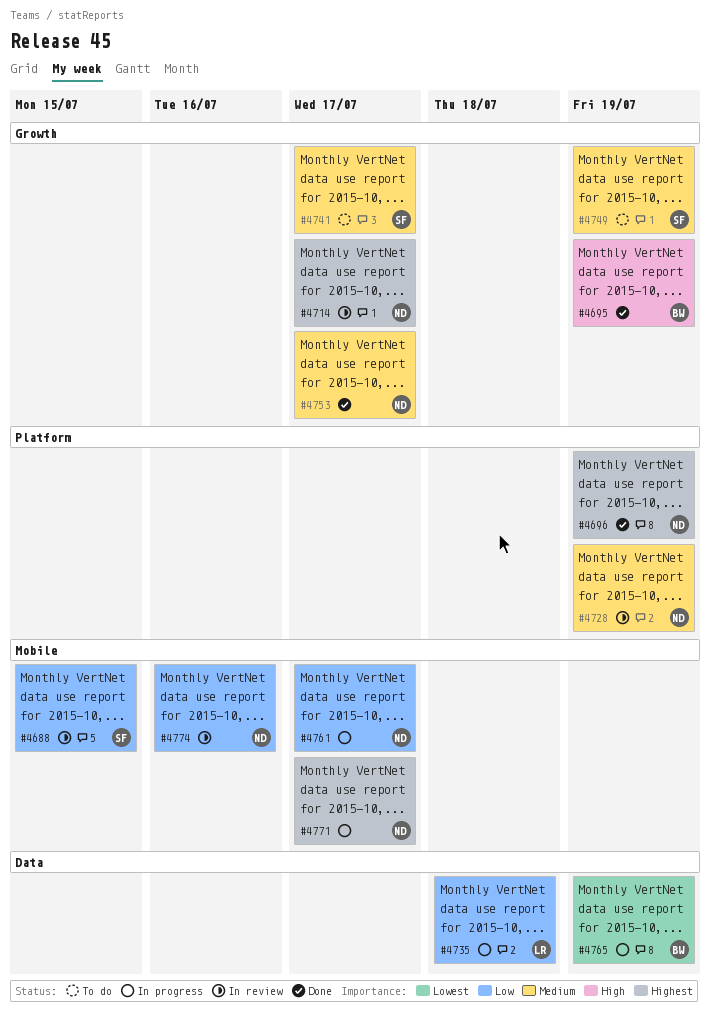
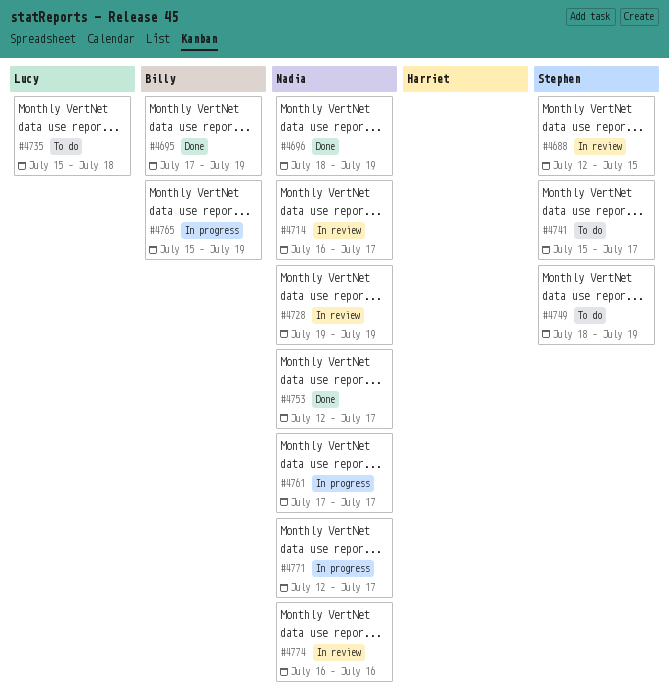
#4735, status: In progress -> To do

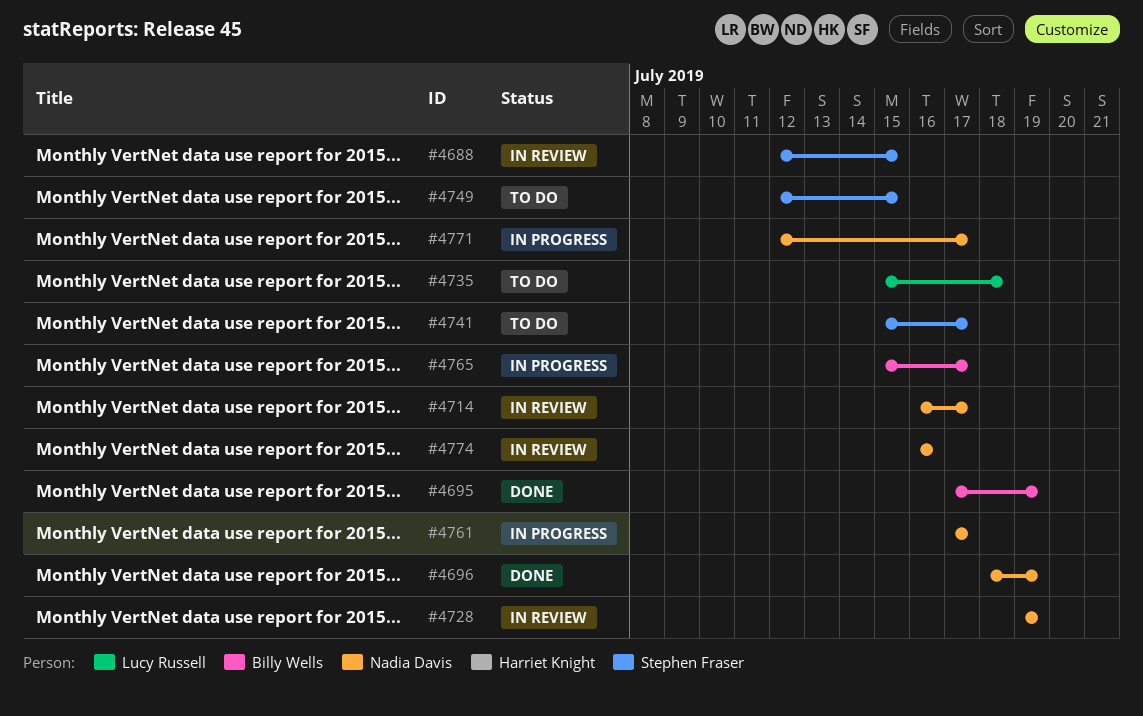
#4749, start: Jul 18 -> Jul 12
#4749, due: Jul 19 -> Jul 15
#4753: present -> none
#4765, due: Jul 19 -> Jul 17

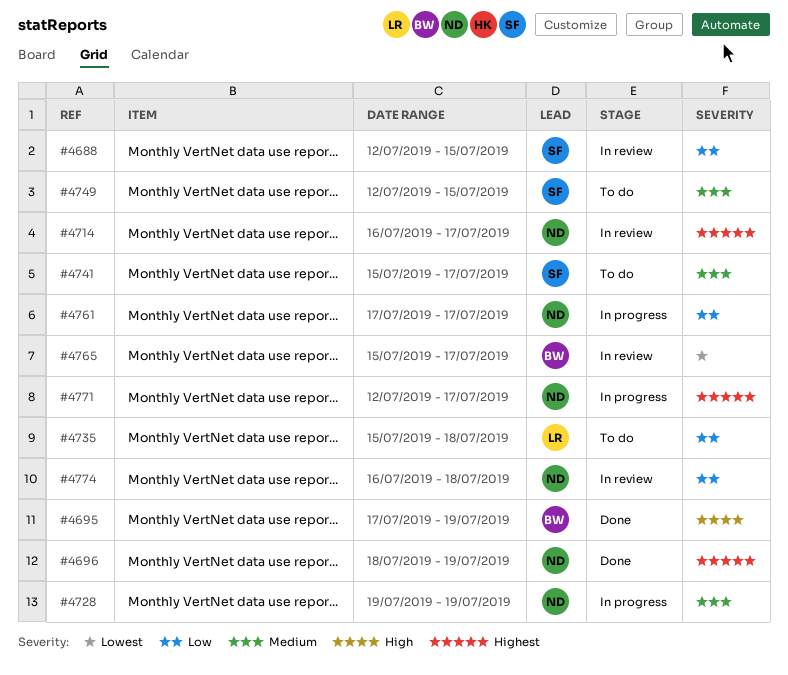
#4728, status: In review -> In progress
#4765, status: In progress -> In review
#4774, due: Jul 16 -> Jul 18

